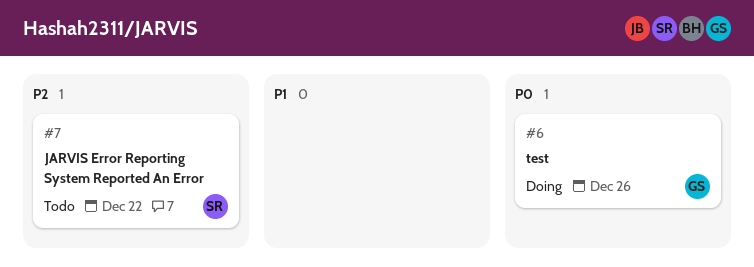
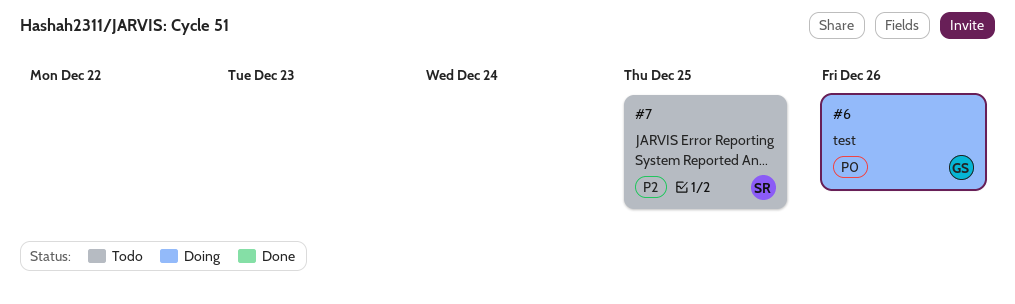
#7, due: Dec 22 -> Dec 25

